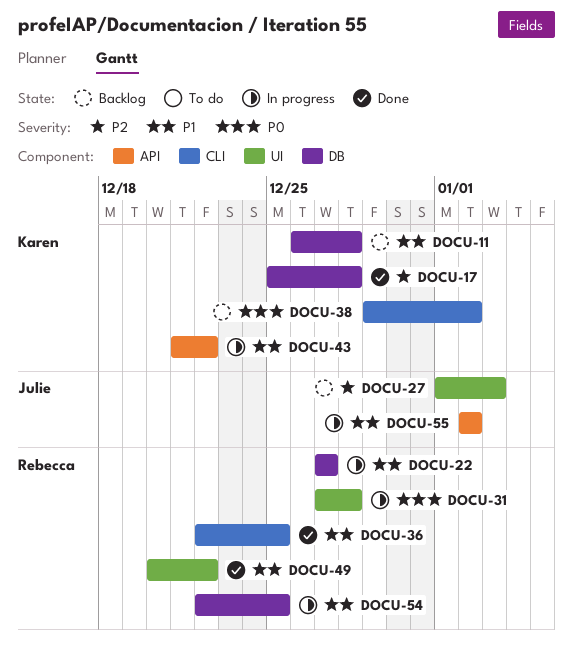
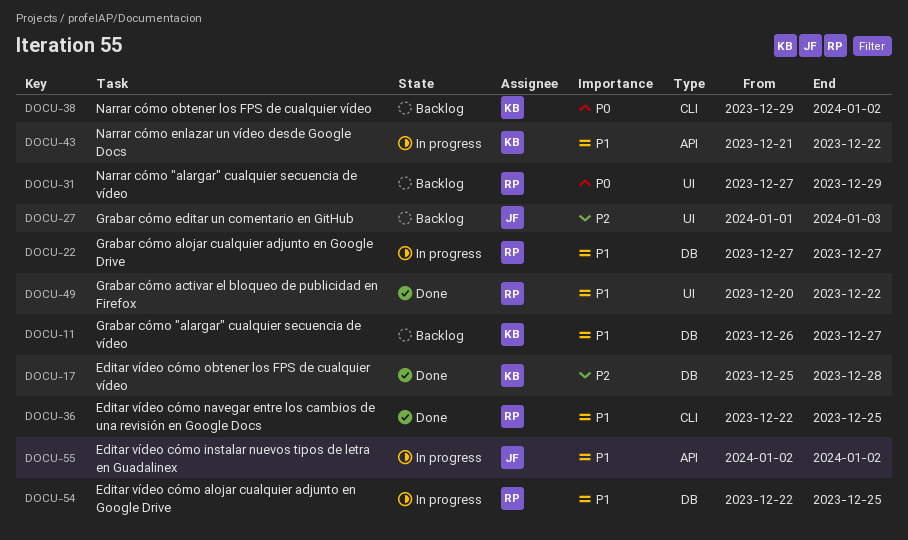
DOCU-11, due: Dec 28 -> Dec 27
DOCU-31, status: In progress -> Backlog
DOCU-31, due: Dec 28 -> Dec 29

